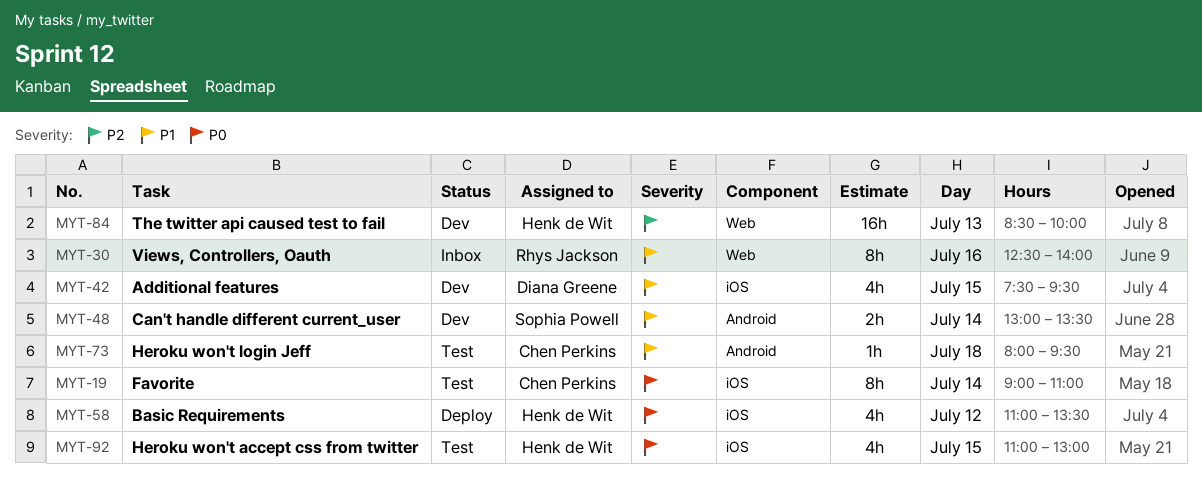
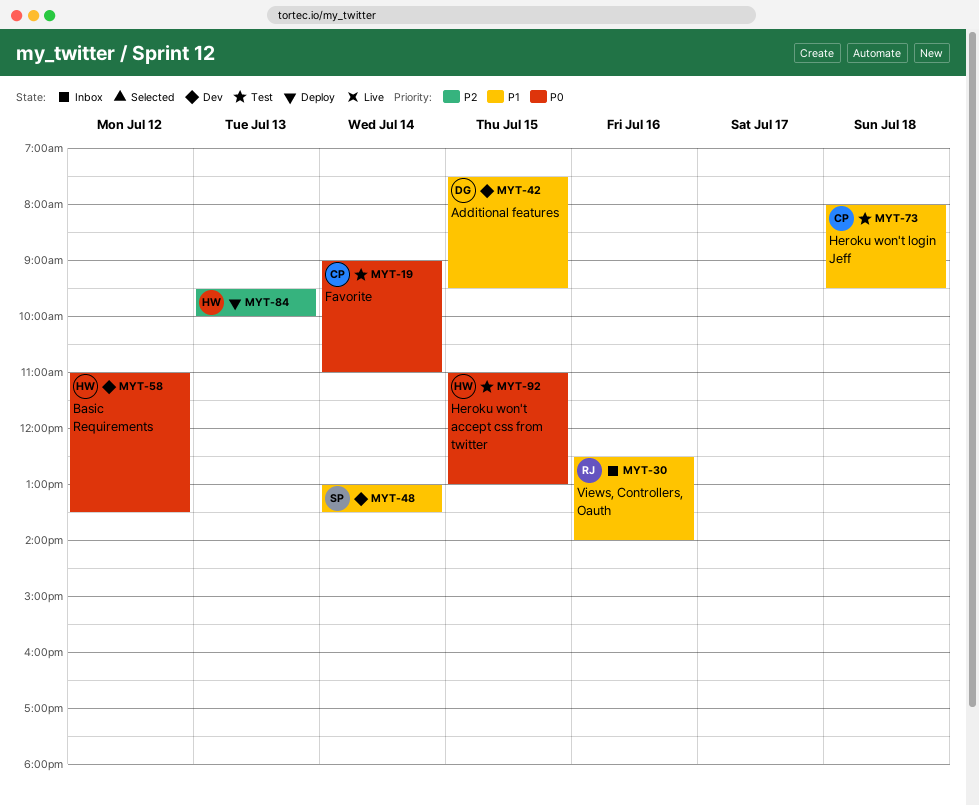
MYT-58, status: Deploy -> Dev
MYT-84, status: Dev -> Deploy
MYT-84, begins: 08:30 -> 09:30

